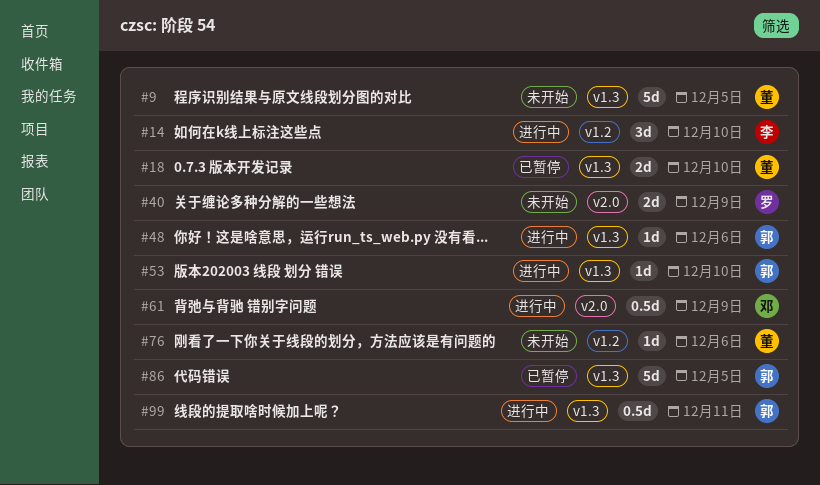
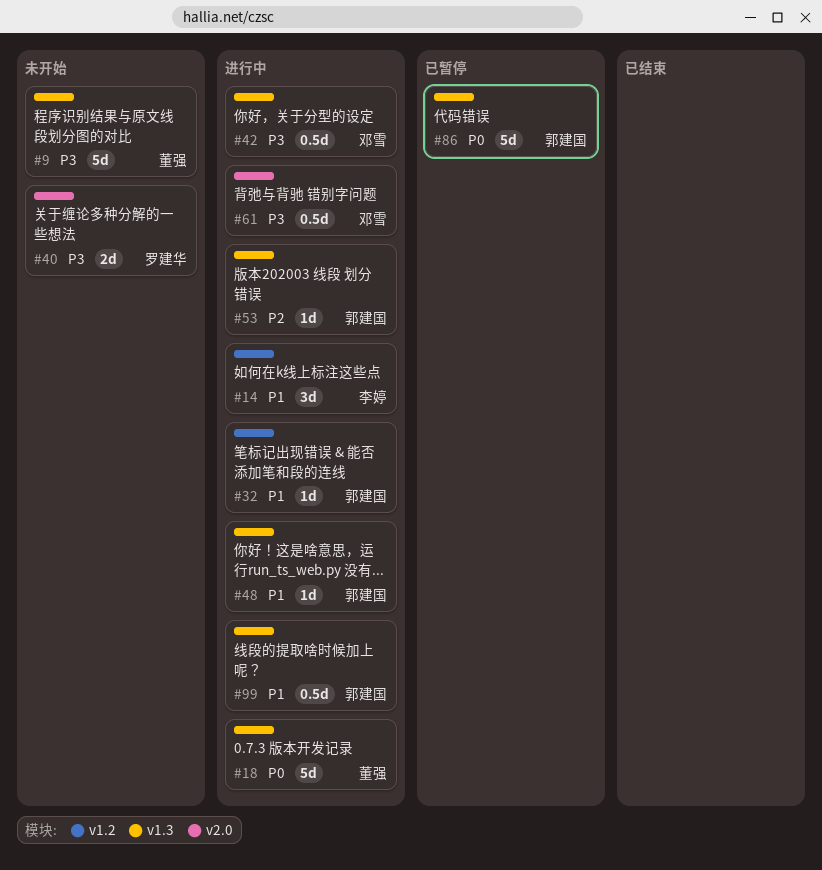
#18, status: 已暂停 -> 进行中
#18, estimate: 2d -> 5d
#32: none -> present
#42: none -> present
#76: present -> none

